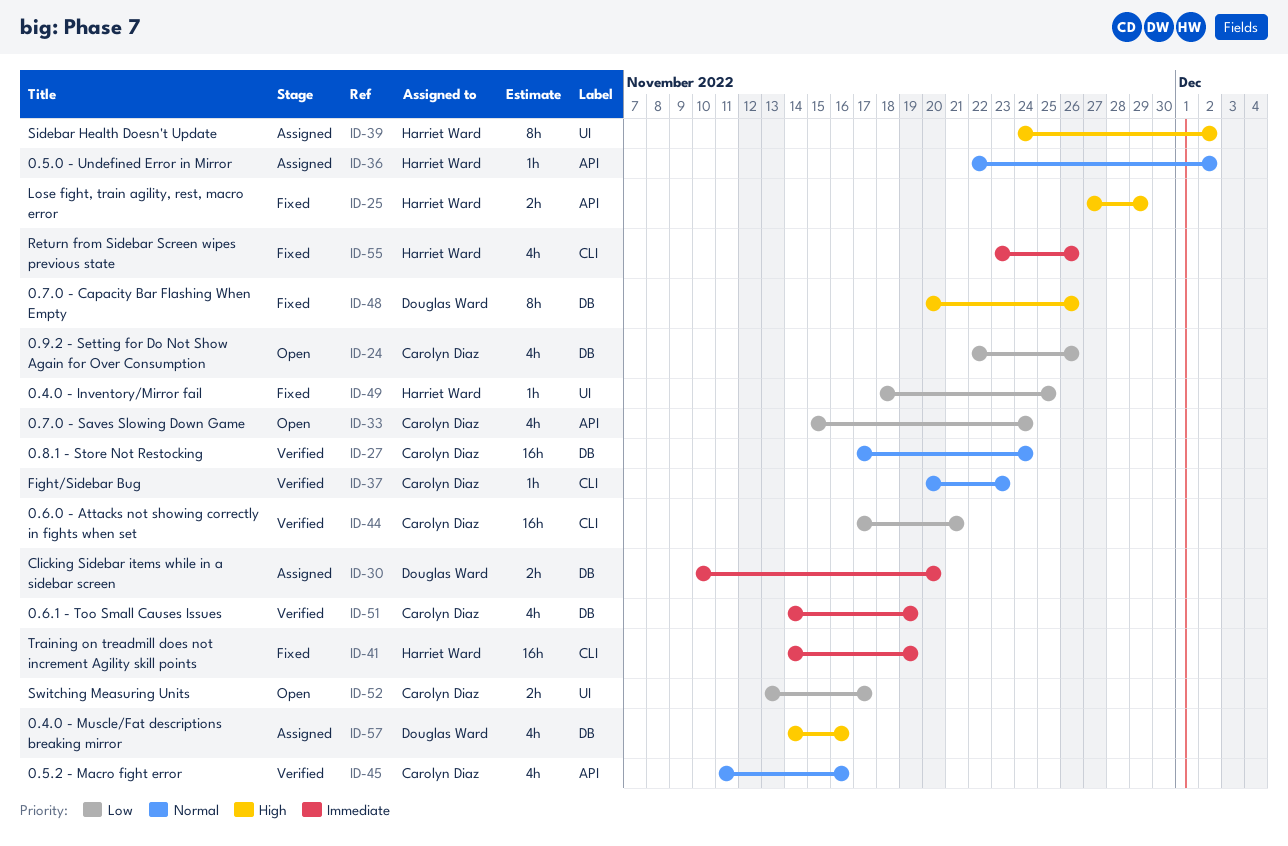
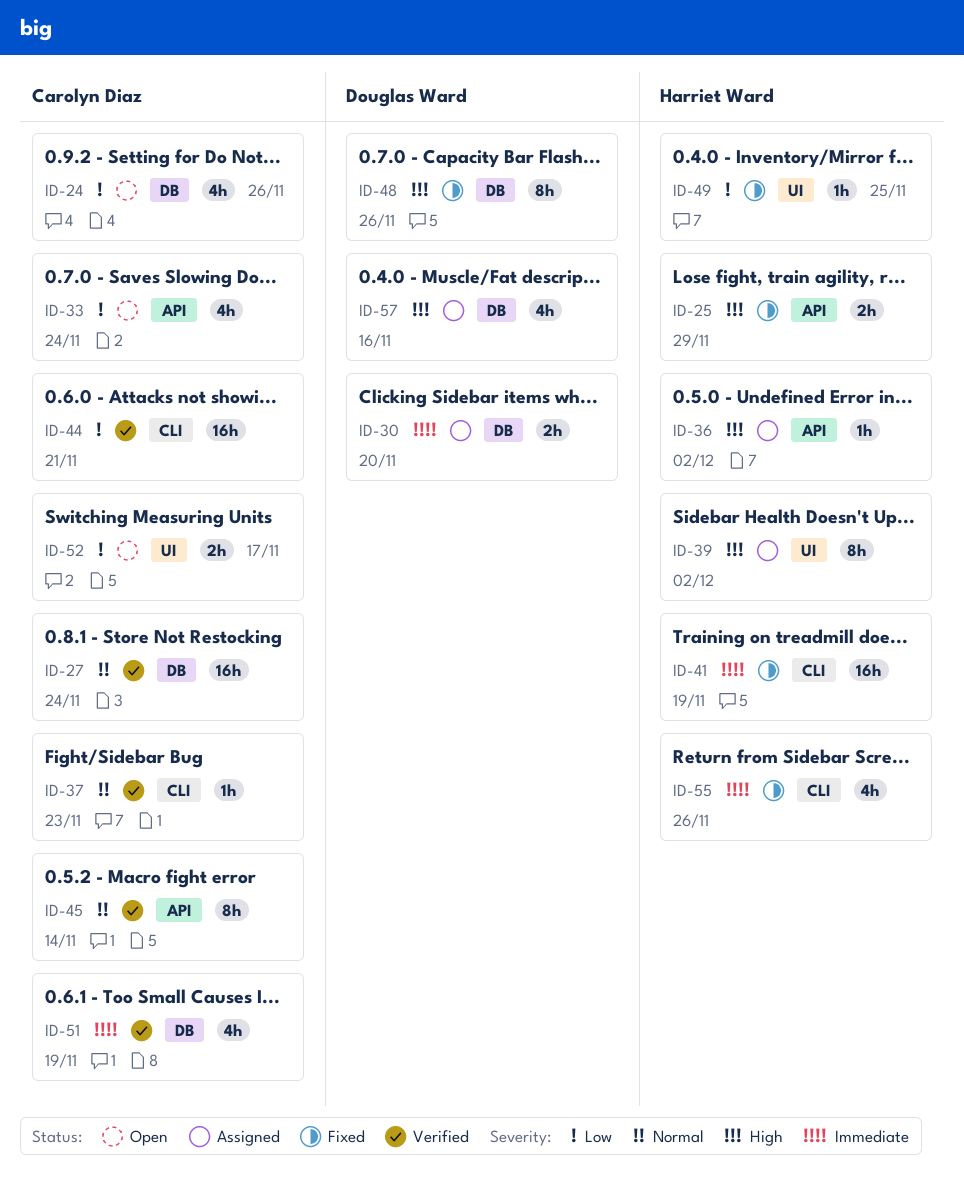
ID-36, priority: Normal -> High
ID-45, estimate: 4h -> 8h
ID-45, due: Nov 16 -> Nov 14

